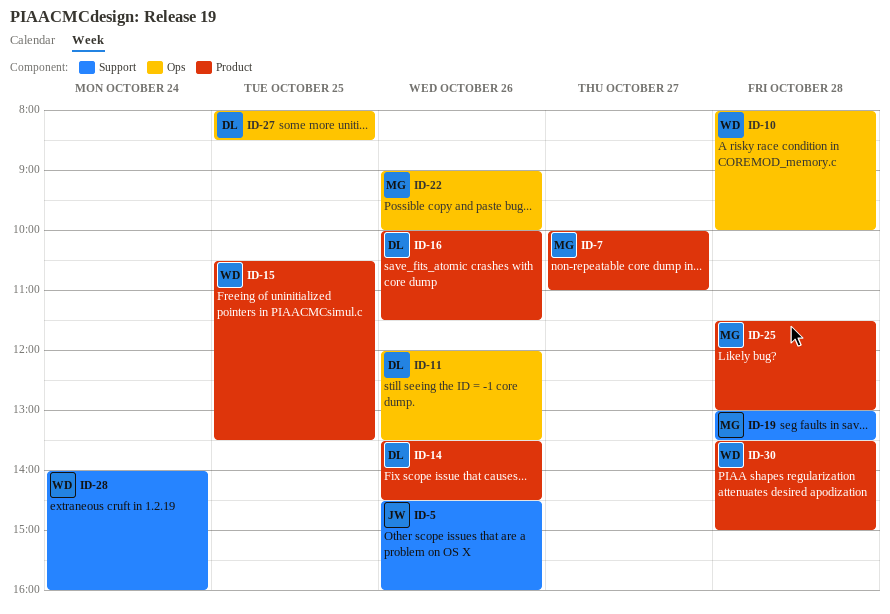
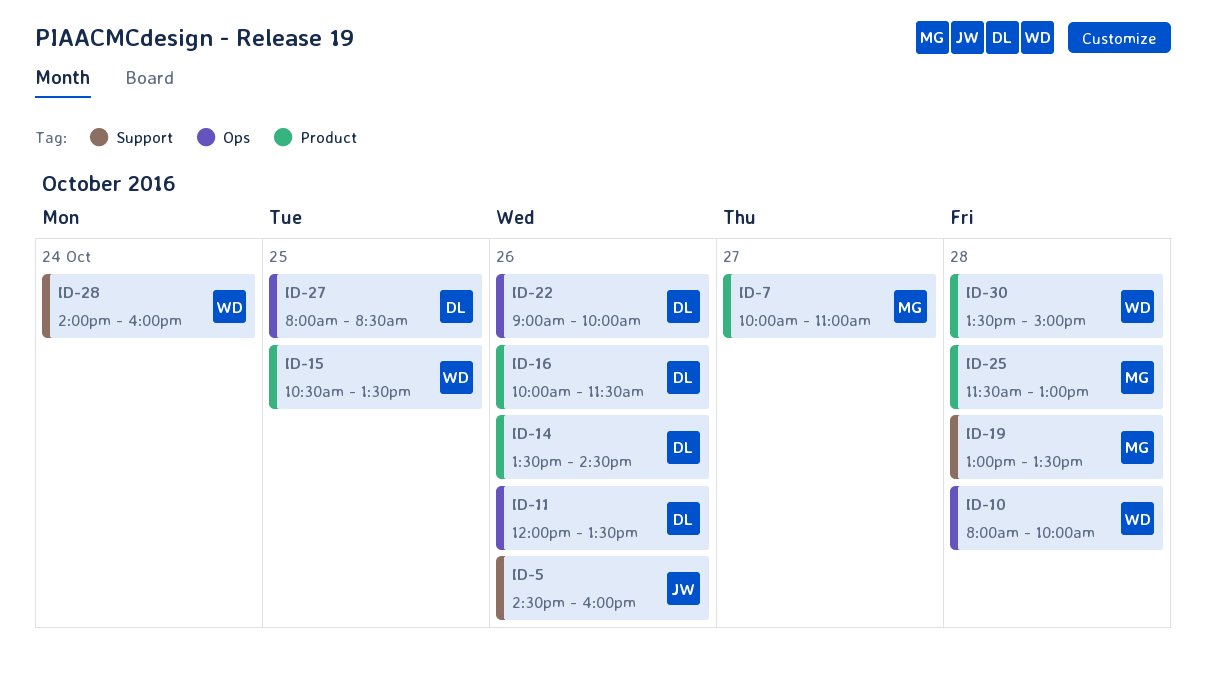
ID-22, owner: MG -> DL

